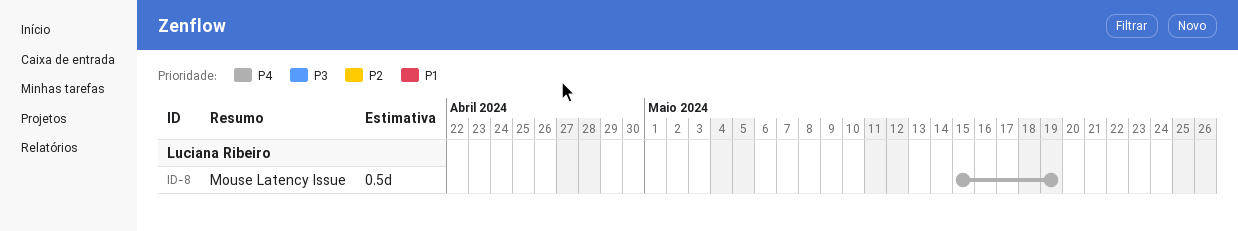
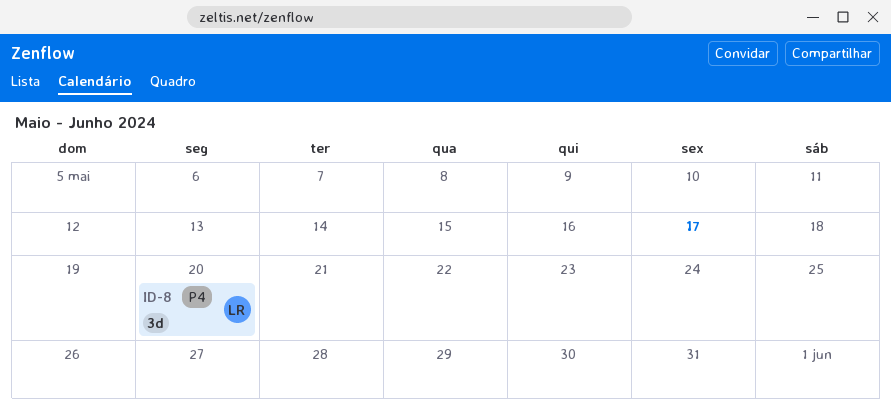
ID-8, estimate: 0.5d -> 3d
ID-8, due: May 19 -> May 20

